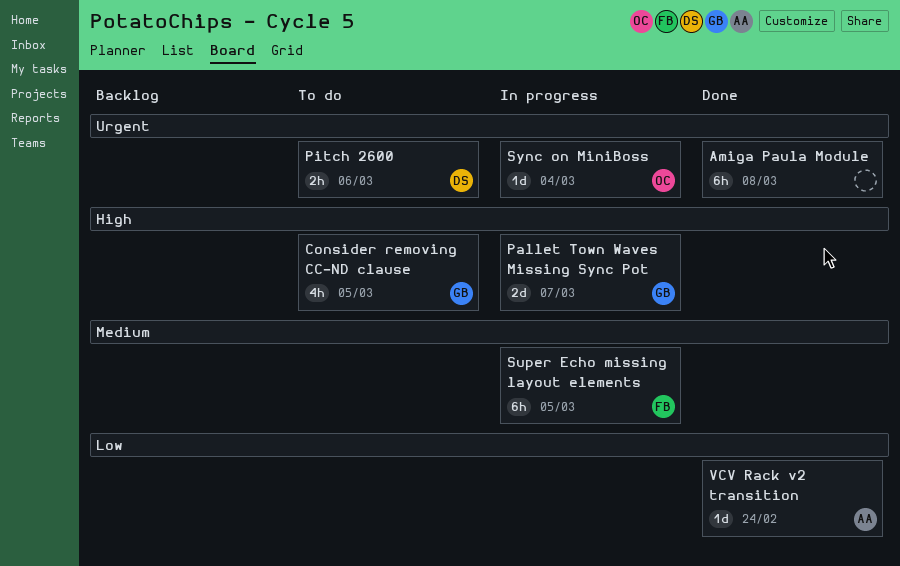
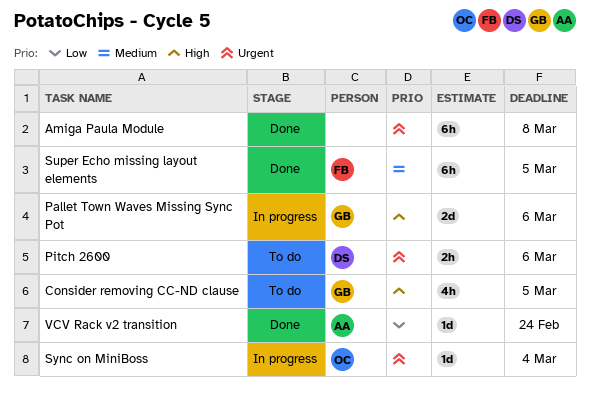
Pallet Town Waves Missing Sync Pot, due: Mar 7 -> Mar 6
Super Echo missing layout elements, status: In progress -> Done

